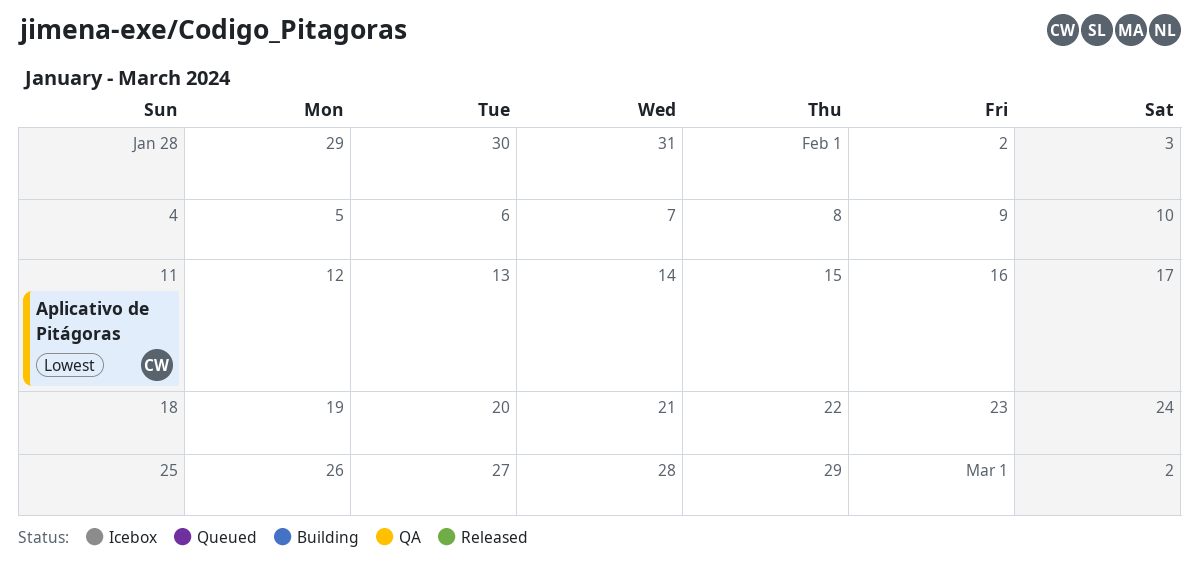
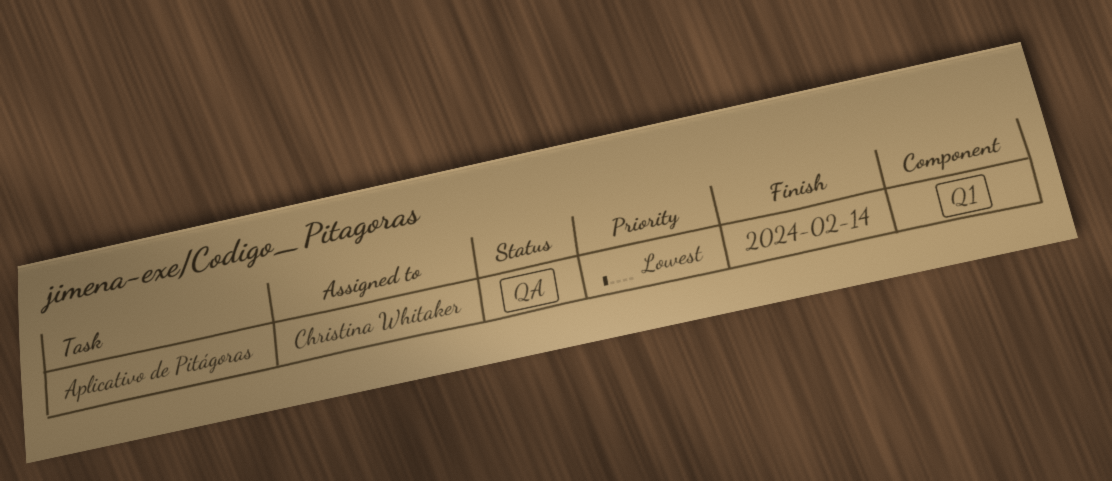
Aplicativo de Pitágoras, due: Feb 11 -> Feb 14

